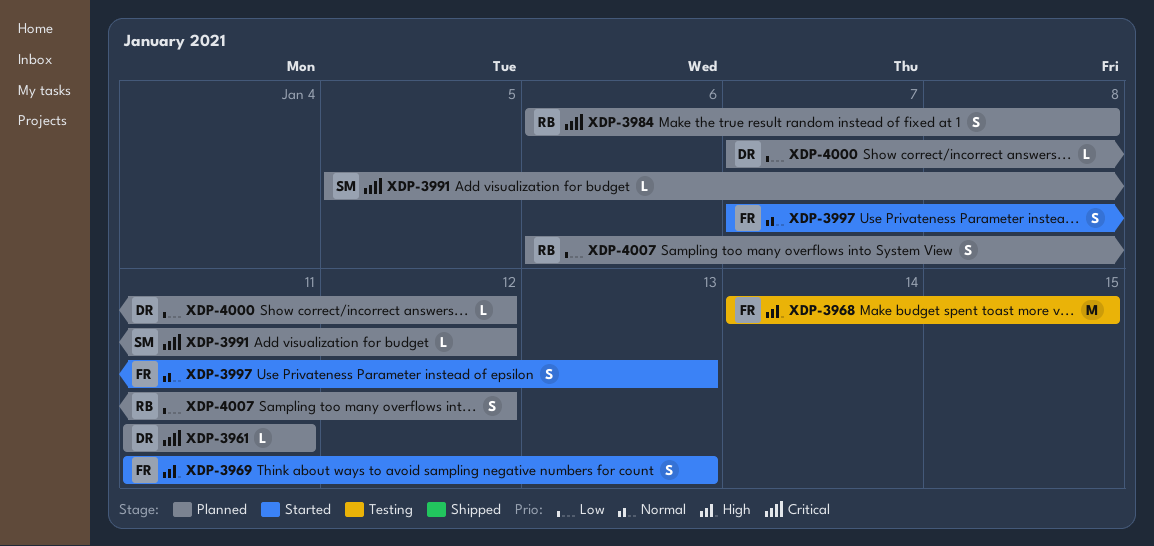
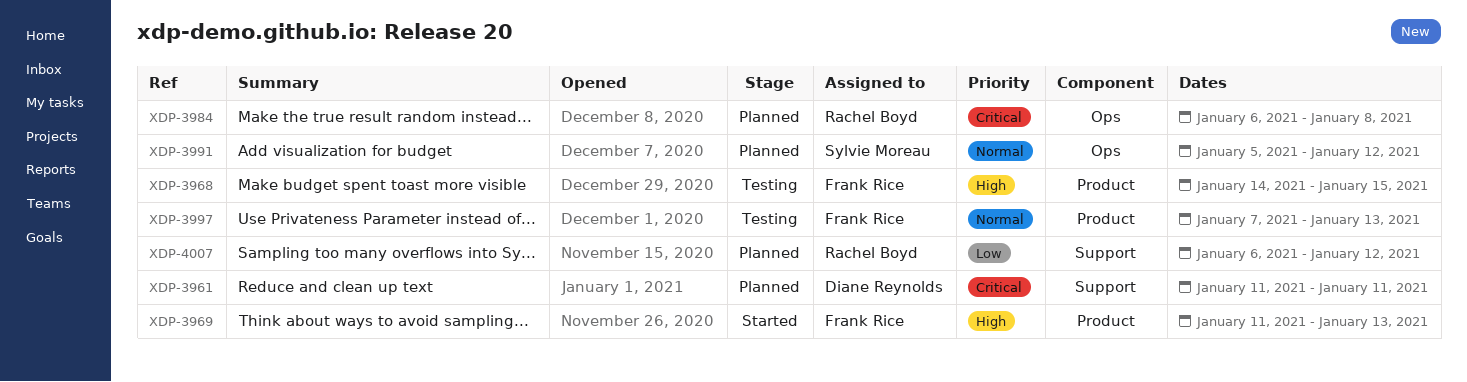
XDP-3991, priority: Critical -> Normal
XDP-3997, status: Started -> Testing
XDP-4000: present -> none

